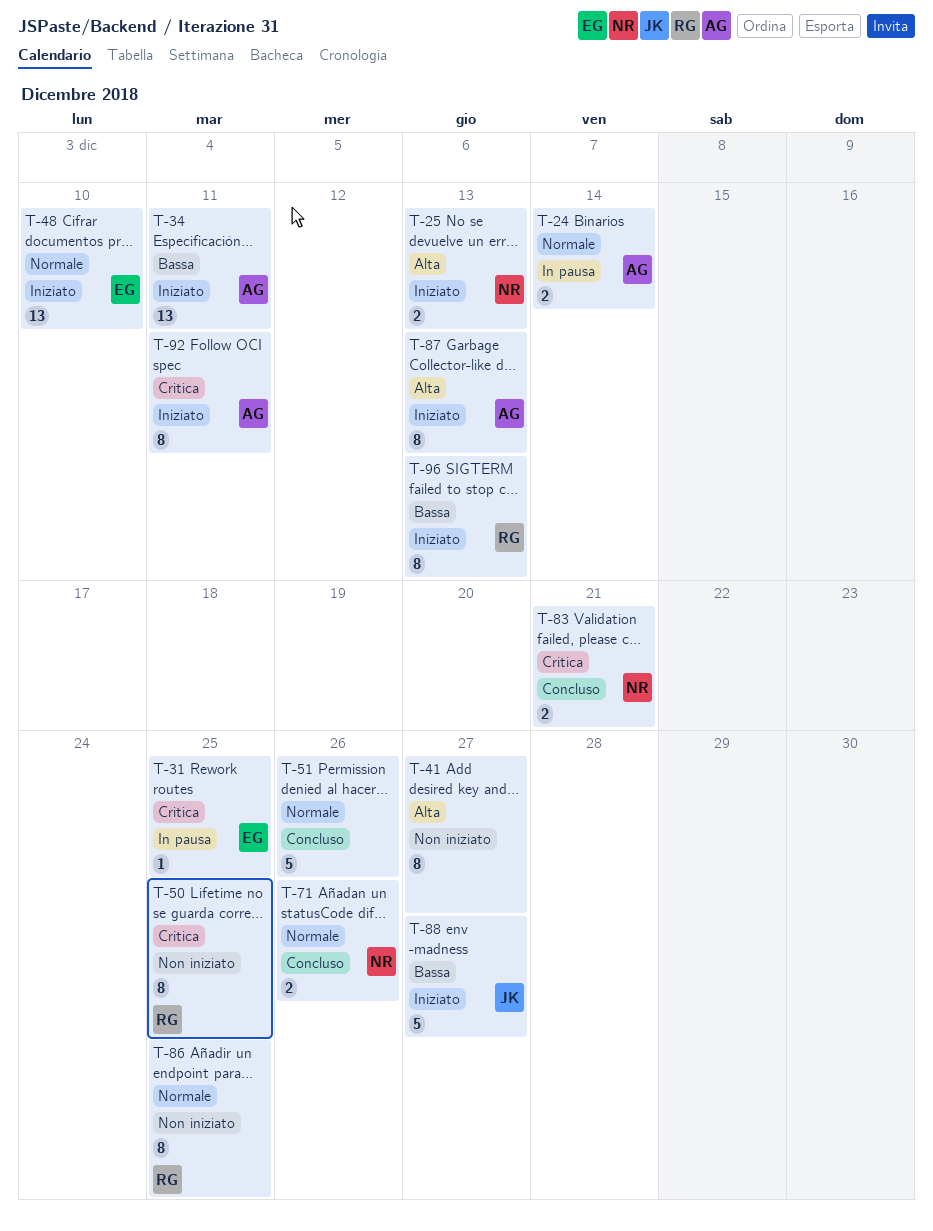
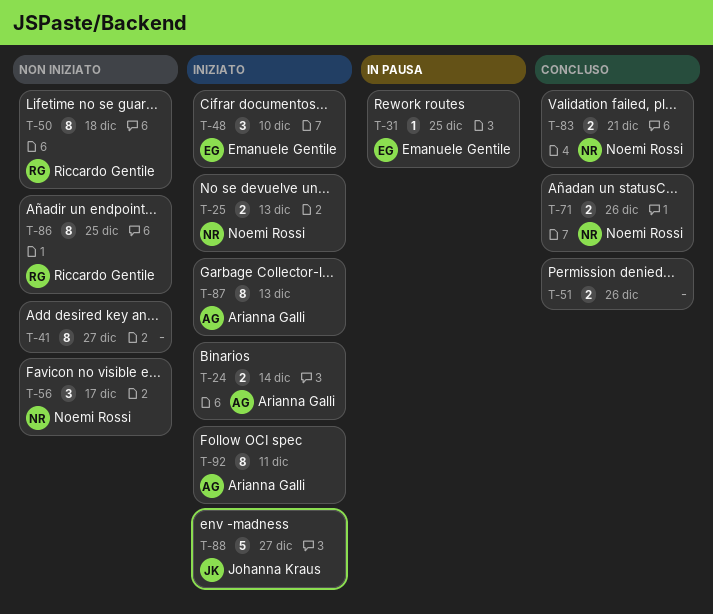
T-24, status: In pausa -> Iniziato
T-34: present -> none
T-48, estimate: 13 -> 3
T-50, due: Dec 25 -> Dec 18
T-51, estimate: 5 -> 2
T-56: none -> present
T-96: present -> none

